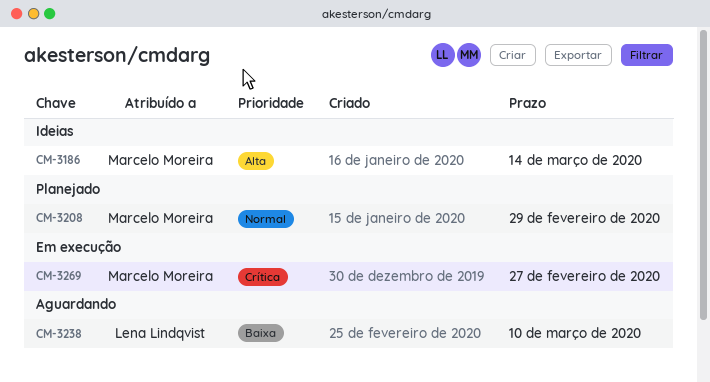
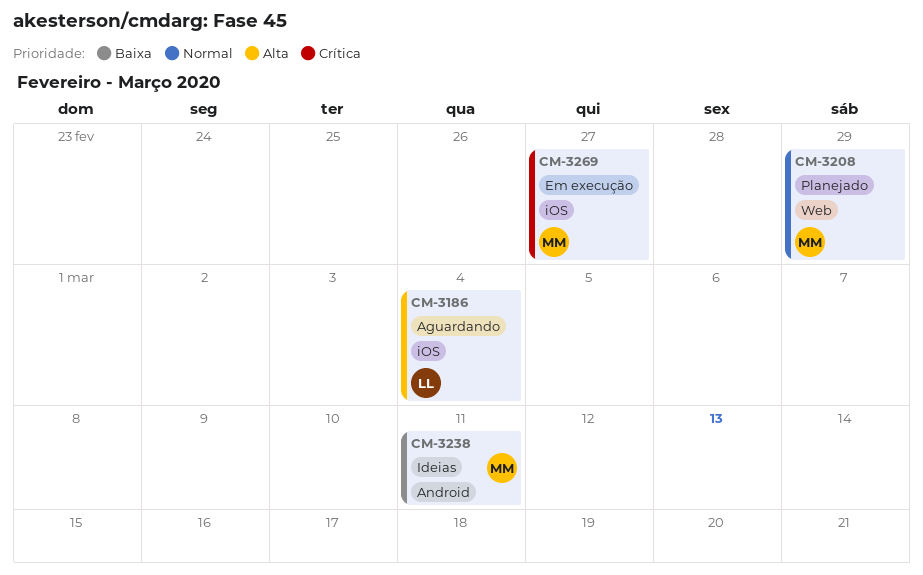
CM-3186, status: Ideias -> Aguardando
CM-3186, owner: Marcelo Moreira -> Lena Lindqvist
CM-3186, due: Mar 14 -> Mar 4
CM-3238, status: Aguardando -> Ideias
CM-3238, owner: Lena Lindqvist -> Marcelo Moreira
CM-3238, due: Mar 10 -> Mar 11

